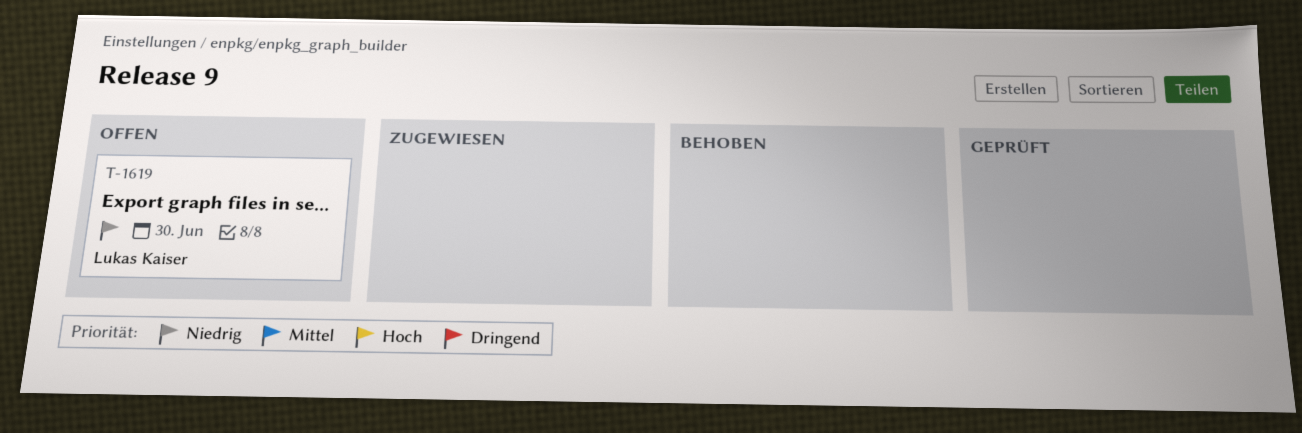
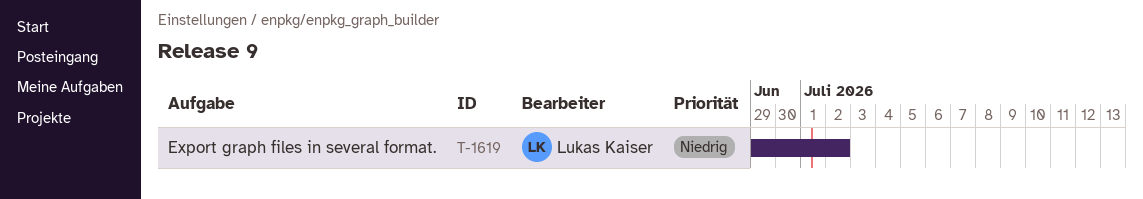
T-1619, due: Jun 30 -> Jul 2

